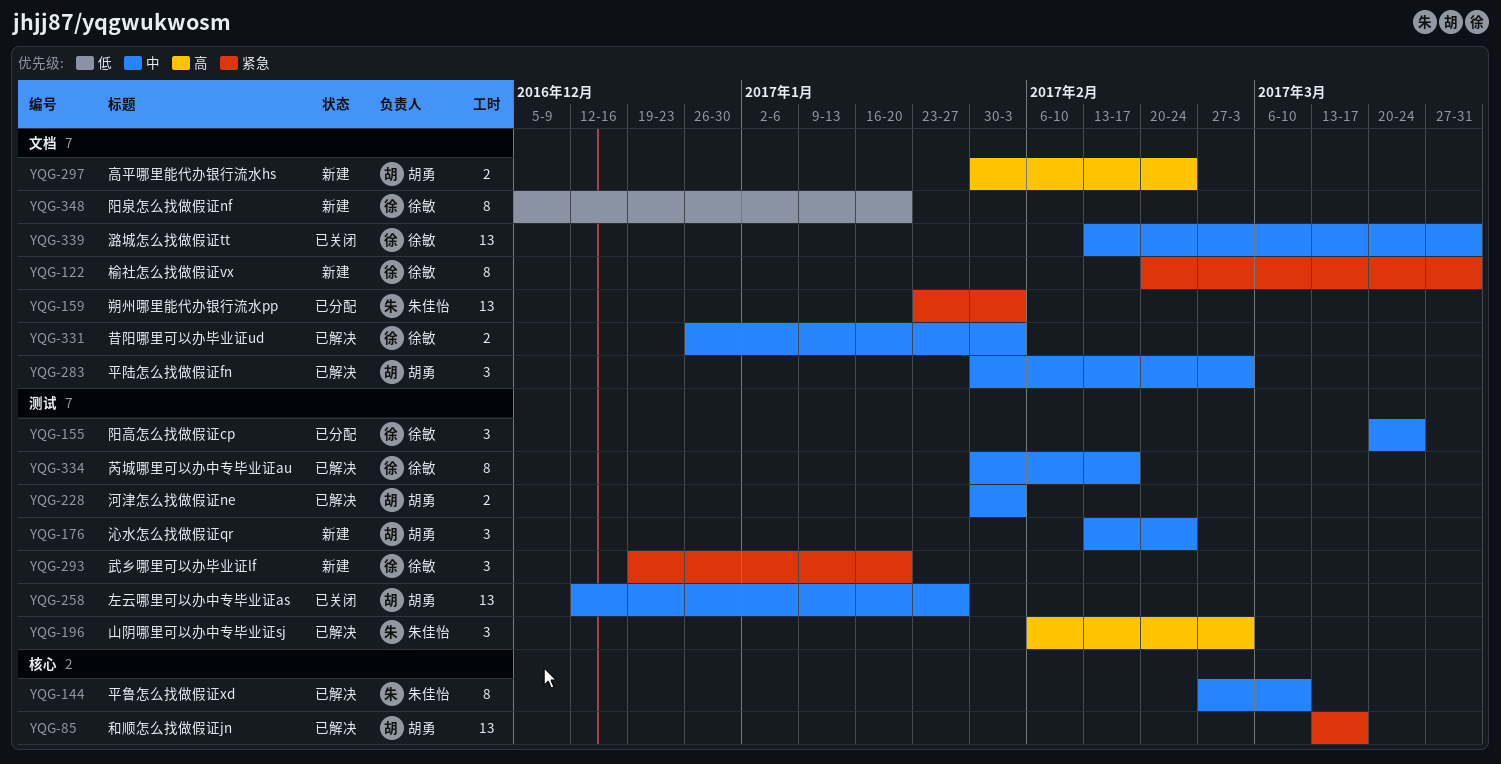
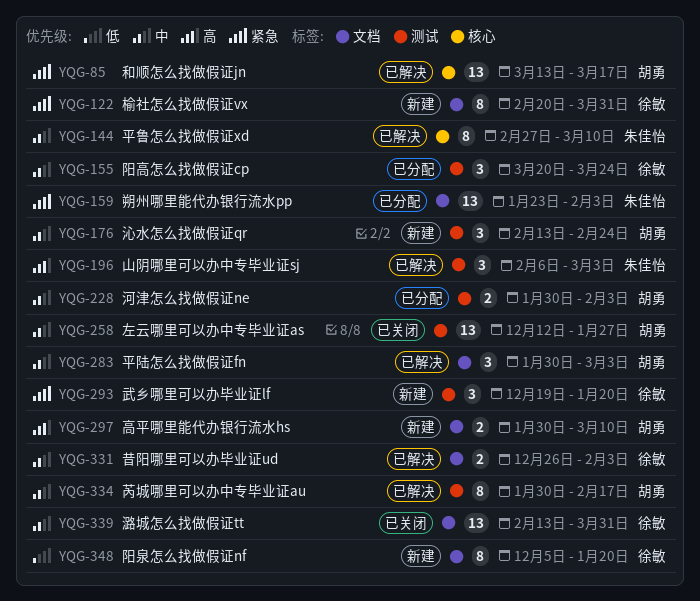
YQG-228, status: 已解决 -> 已分配
YQG-297, due: Feb 24 -> Mar 10
YQG-334, owner: 徐敏 -> 胡勇

